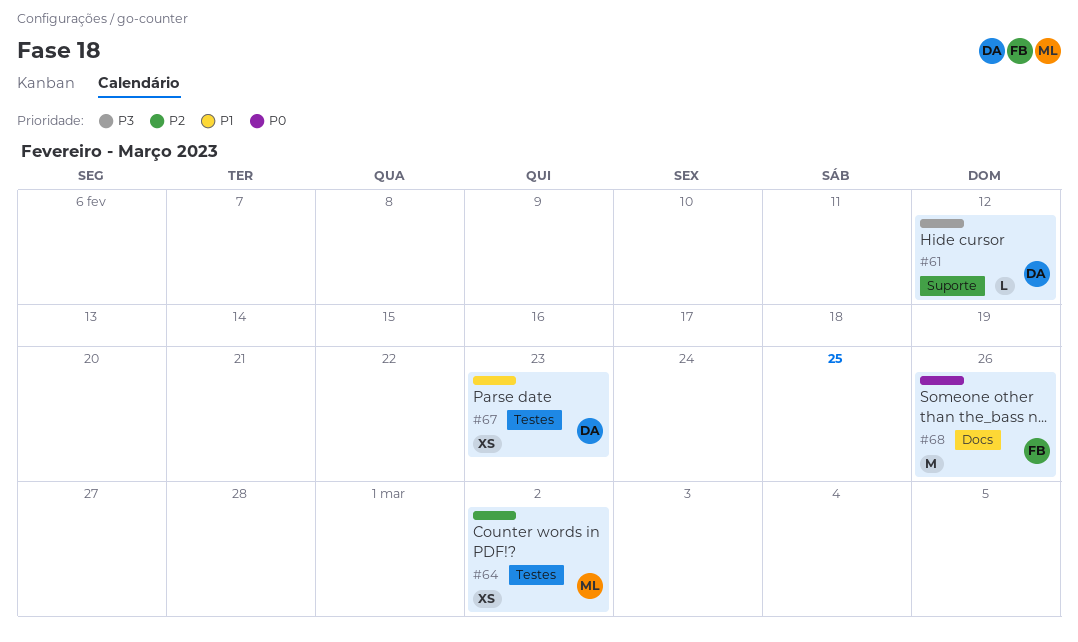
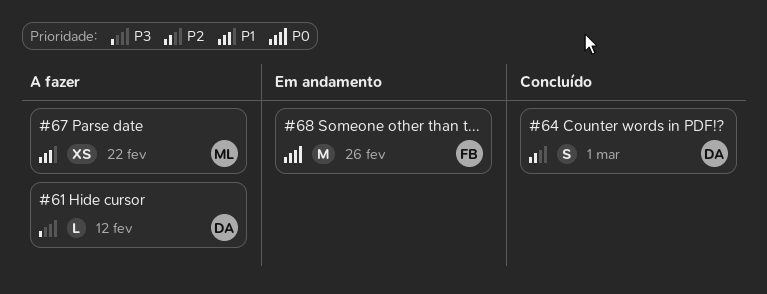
#64, owner: ML -> DA
#64, estimate: XS -> S
#64, due: Mar 2 -> Mar 1
#67, owner: DA -> ML
#67, due: Feb 23 -> Feb 22

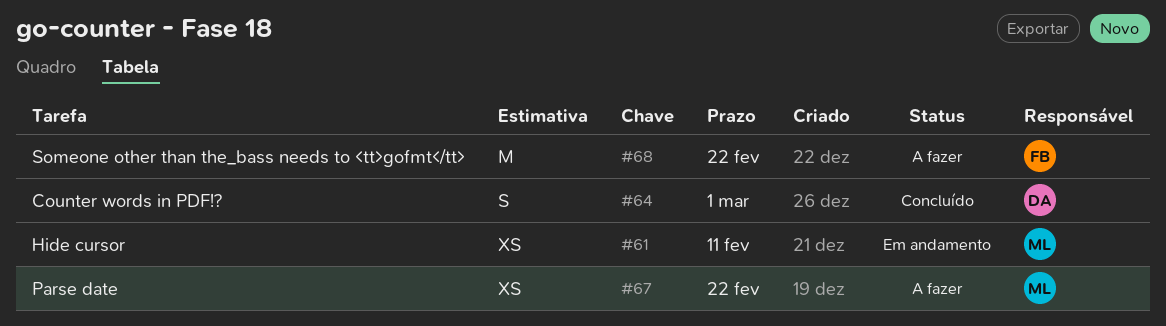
#61, status: A fazer -> Em andamento
#61, owner: DA -> ML
#61, estimate: L -> XS
#61, due: Feb 12 -> Feb 11
#68, status: Em andamento -> A fazer
#68, due: Feb 26 -> Feb 22

